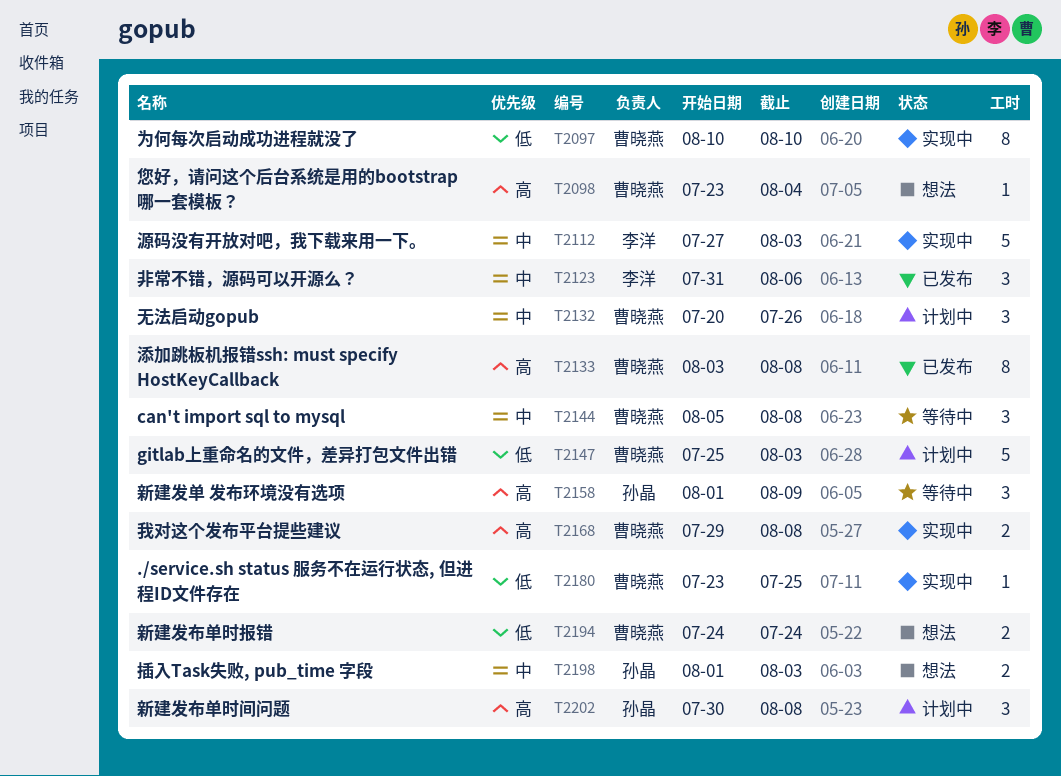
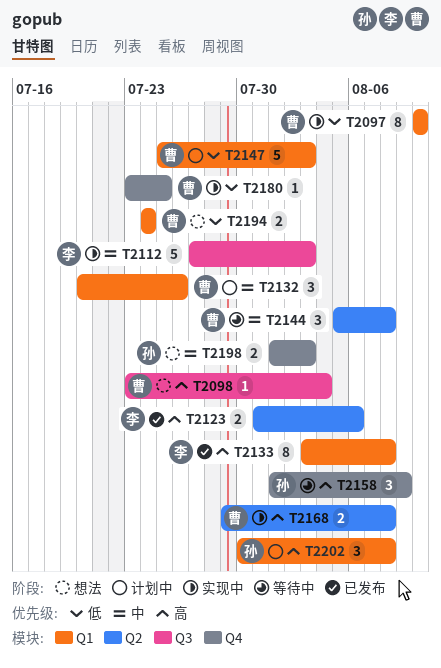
T2123, priority: 中 -> 高
T2123, estimate: 3 -> 2
T2133, owner: 曹晓燕 -> 李洋

